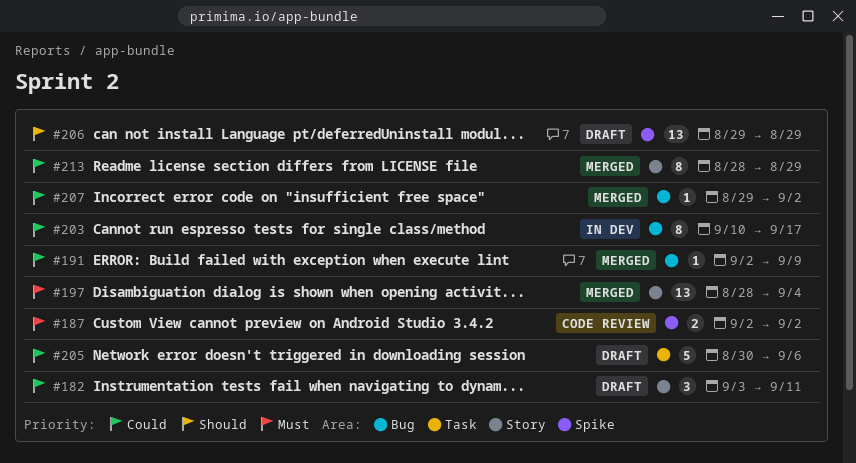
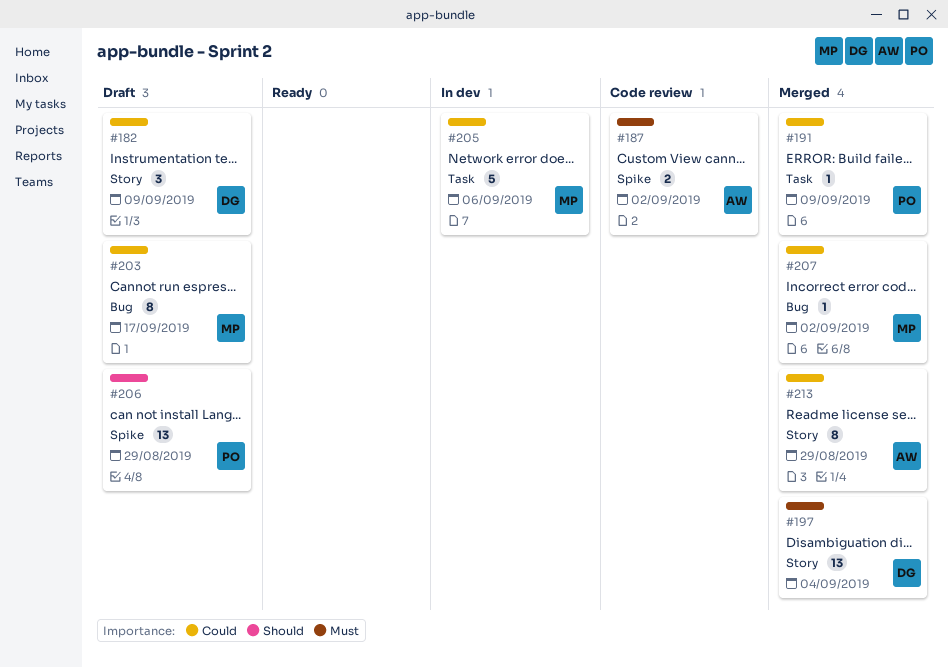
#182, due: Sep 11 -> Sep 9
#191, label: Bug -> Task
#203, status: In dev -> Draft
#205, status: Draft -> In dev

